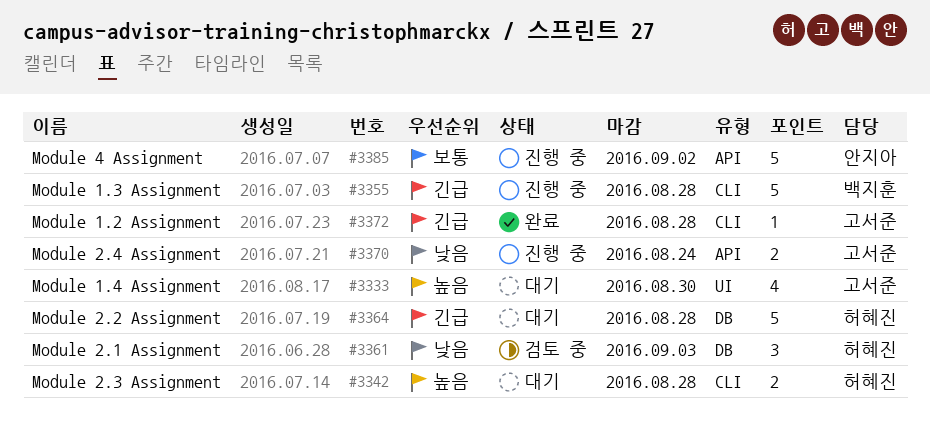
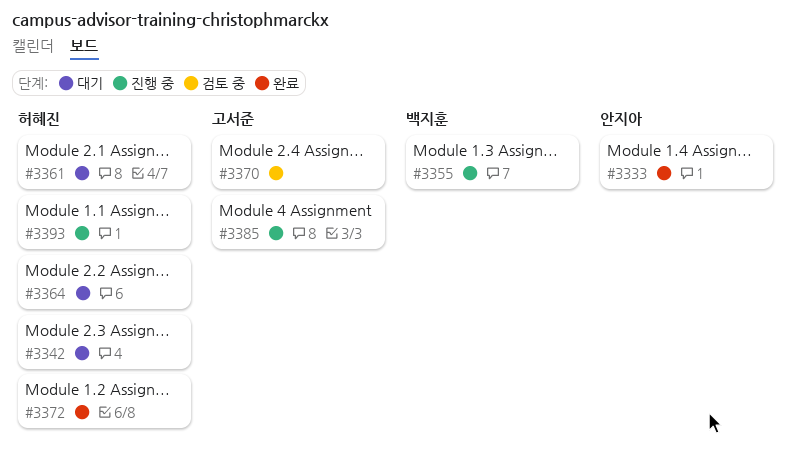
#3333, status: 대기 -> 완료
#3333, owner: 고서준 -> 안지아
#3361, status: 검토 중 -> 대기
#3370, status: 진행 중 -> 검토 중
#3372, owner: 고서준 -> 허혜진
#3385, owner: 안지아 -> 고서준
#3393: none -> present

